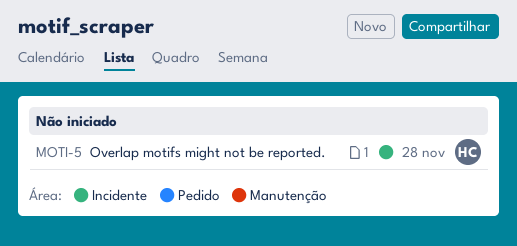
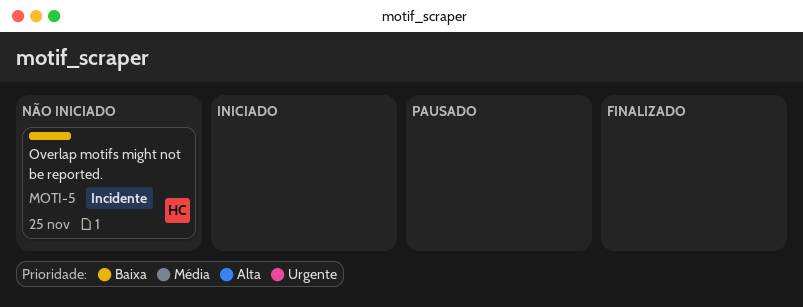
MOTI-5, due: Nov 28 -> Nov 25

